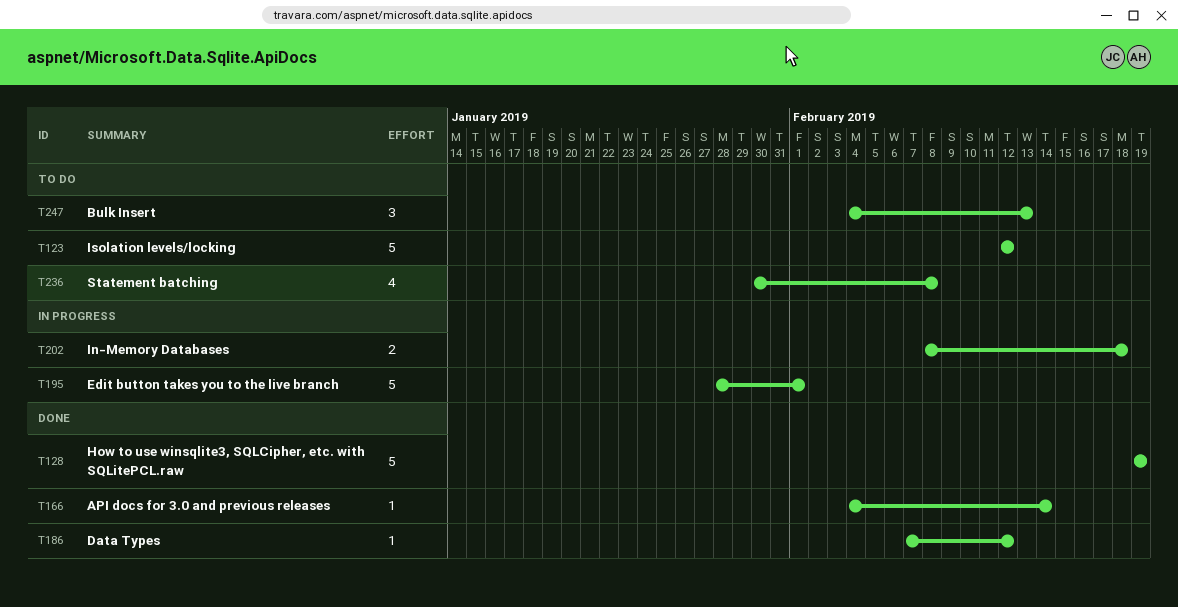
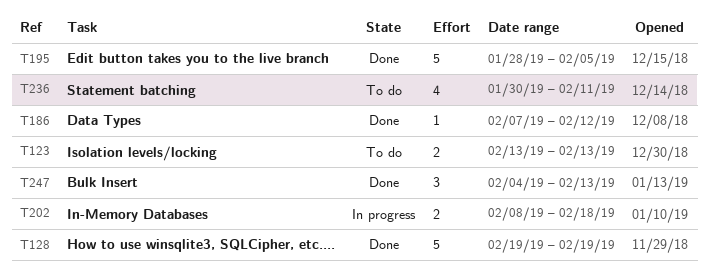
T123, estimate: 5 -> 2
T123, start: Feb 12 -> Feb 13
T123, due: Feb 12 -> Feb 13
T166: present -> none
T195, status: In progress -> Done
T195, due: Feb 1 -> Feb 5
T236, due: Feb 8 -> Feb 11
T247, status: To do -> Done

